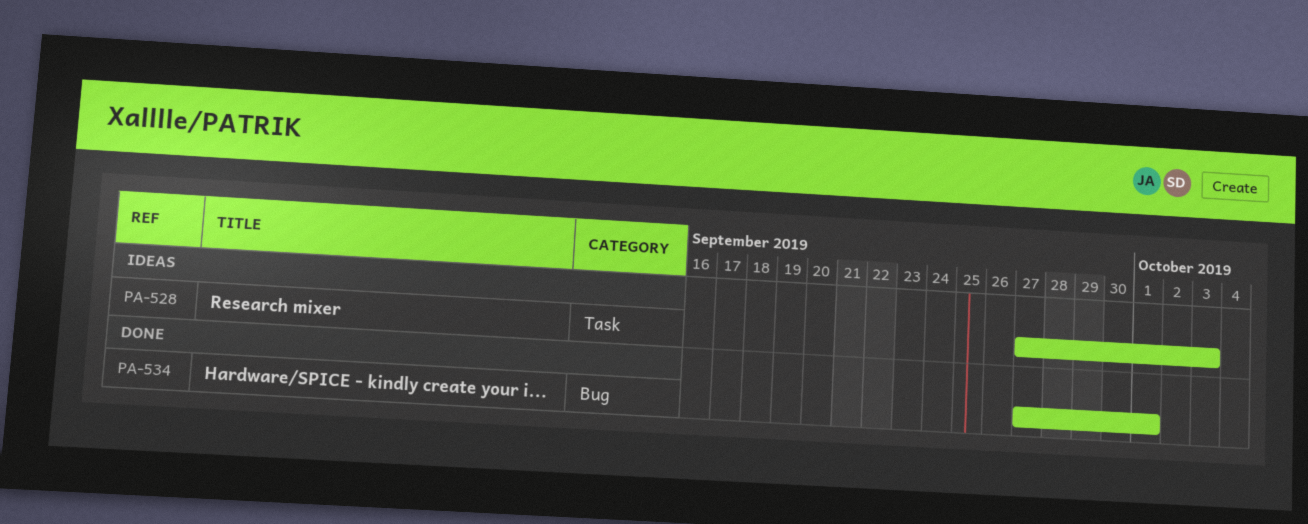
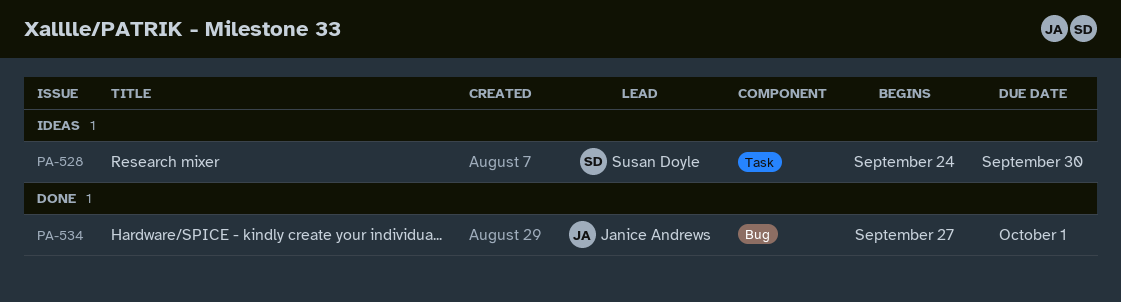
PA-528, start: Sep 27 -> Sep 24
PA-528, due: Oct 3 -> Sep 30

